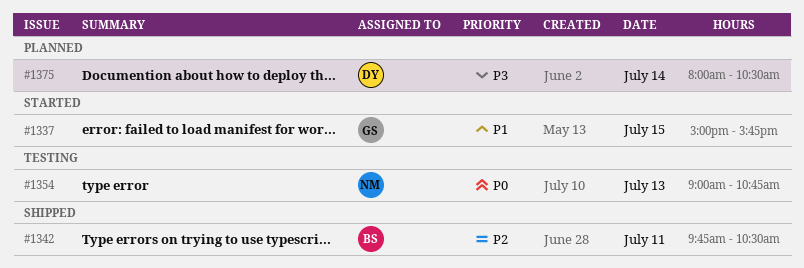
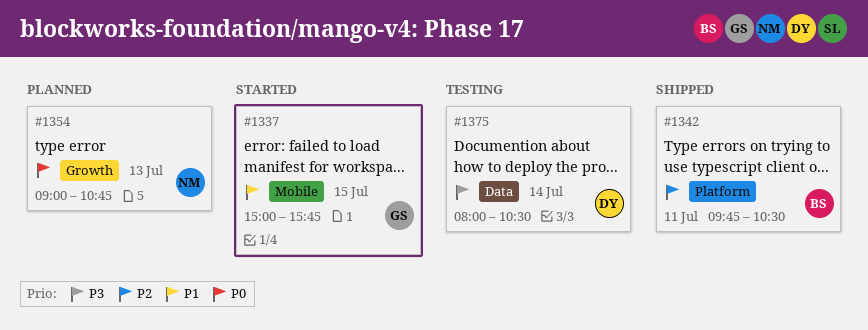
#1354, status: Testing -> Planned
#1375, status: Planned -> Testing

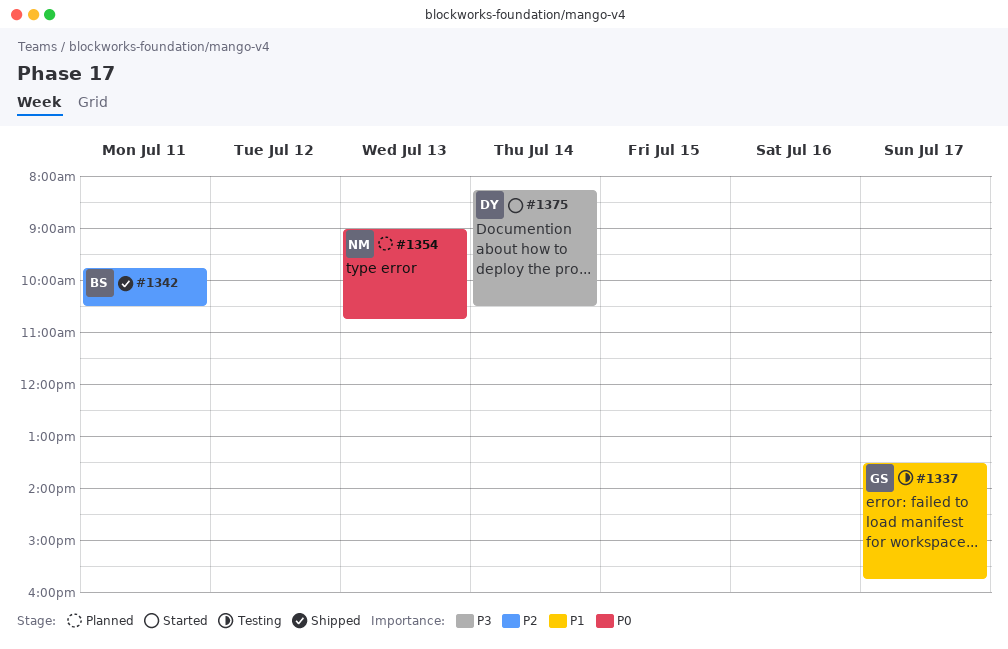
#1337, status: Started -> Testing
#1337, day: Jul 15 -> Jul 17
#1337, begins: 15:00 -> 13:30
#1375, status: Testing -> Started
#1375, begins: 08:00 -> 08:15

